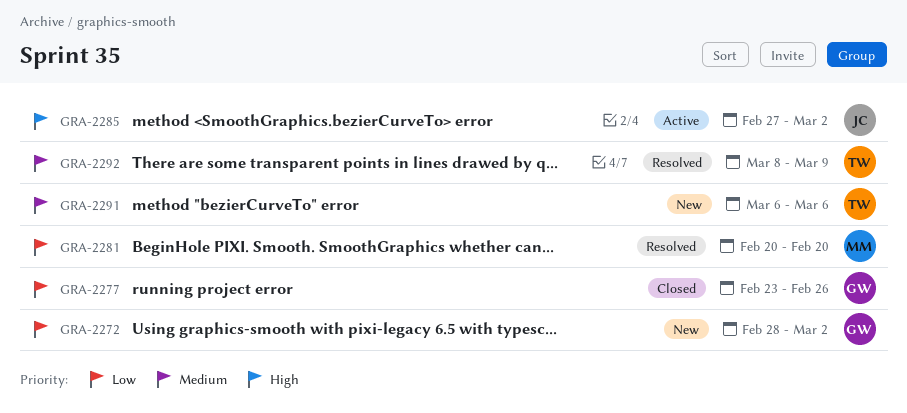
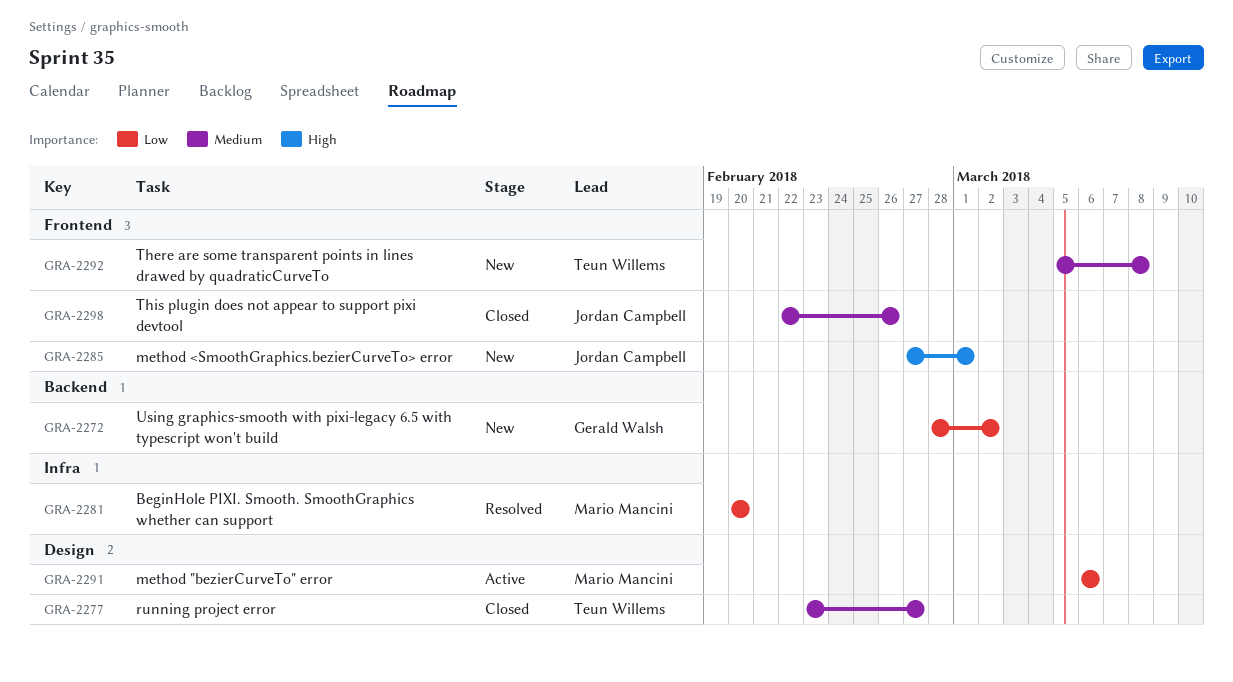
GRA-2277, owner: Gerald Walsh -> Teun Willems
GRA-2277, priority: Low -> Medium
GRA-2277, due: Feb 26 -> Feb 27
GRA-2285, status: Active -> New
GRA-2285, due: Mar 2 -> Mar 1
GRA-2291, status: New -> Active
GRA-2291, owner: Teun Willems -> Mario Mancini
GRA-2291, priority: Medium -> Low
GRA-2292, status: Resolved -> New
GRA-2292, start: Mar 8 -> Mar 5
GRA-2292, due: Mar 9 -> Mar 8
GRA-2298: none -> present

